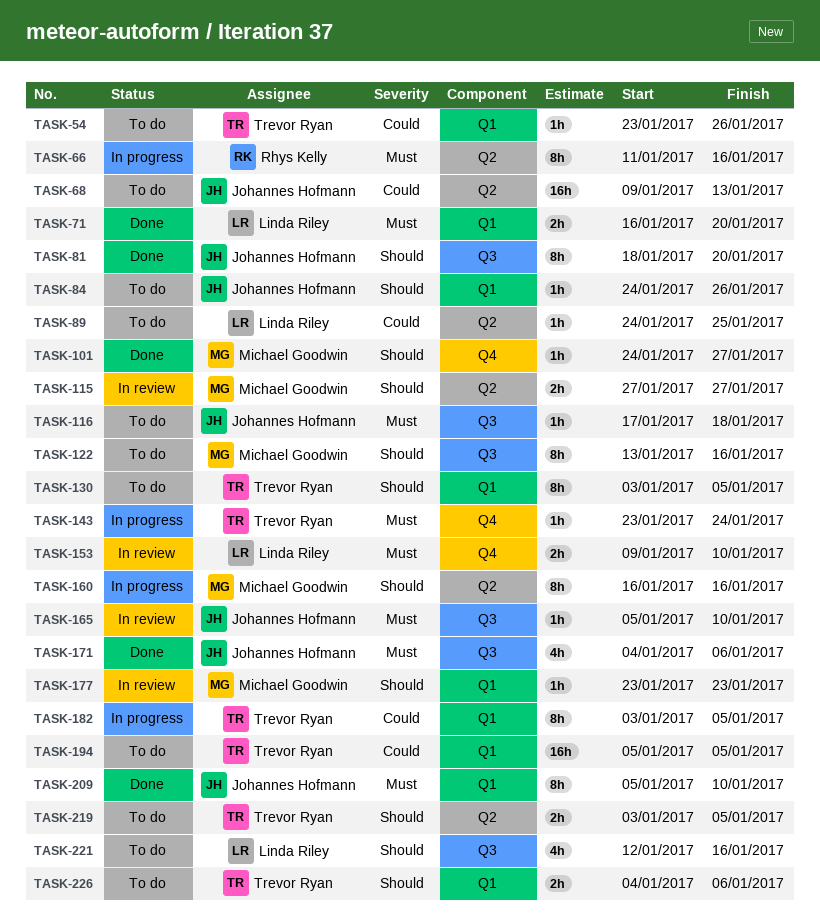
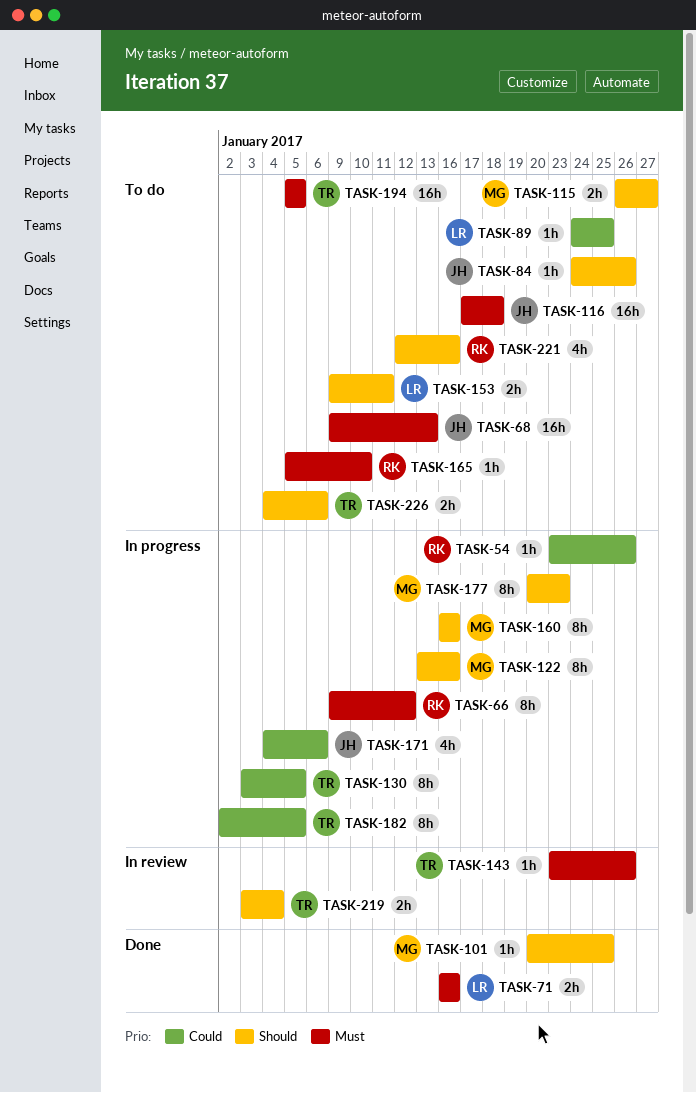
TASK-54, status: To do -> In progress
TASK-54, owner: Trevor Ryan -> Rhys Kelly
TASK-66, start: Jan 11 -> Jan 9
TASK-66, due: Jan 16 -> Jan 12
TASK-68, priority: Could -> Must
TASK-71, due: Jan 20 -> Jan 16
TASK-81: present -> none
TASK-101, start: Jan 24 -> Jan 20
TASK-101, due: Jan 27 -> Jan 25
TASK-115, status: In review -> To do
TASK-115, start: Jan 27 -> Jan 26
TASK-116, estimate: 1h -> 16h
TASK-122, status: To do -> In progress
TASK-130, status: To do -> In progress
TASK-130, priority: Should -> Could
TASK-143, status: In progress -> In review
TASK-143, due: Jan 24 -> Jan 26
TASK-153, status: In review -> To do
TASK-153, priority: Must -> Should
TASK-153, due: Jan 10 -> Jan 11
TASK-165, status: In review -> To do
TASK-165, owner: Johannes Hofmann -> Rhys Kelly
TASK-171, status: Done -> In progress
TASK-171, priority: Must -> Could
TASK-177, status: In review -> In progress
TASK-177, estimate: 1h -> 8h
TASK-177, start: Jan 23 -> Jan 20
TASK-182, start: Jan 3 -> Jan 2
TASK-194, priority: Could -> Must
TASK-209: present -> none
TASK-219, status: To do -> In review
TASK-219, due: Jan 5 -> Jan 4
TASK-221, owner: Linda Riley -> Rhys Kelly

